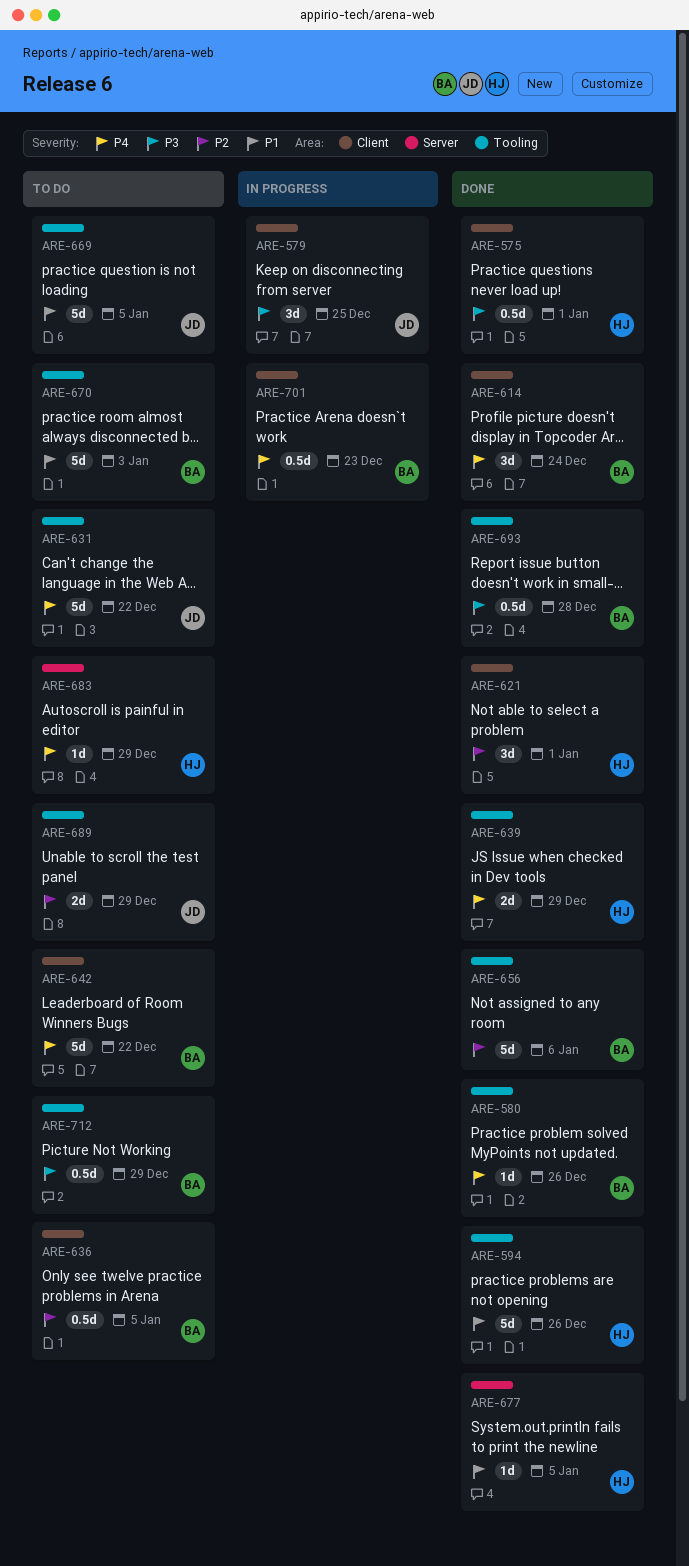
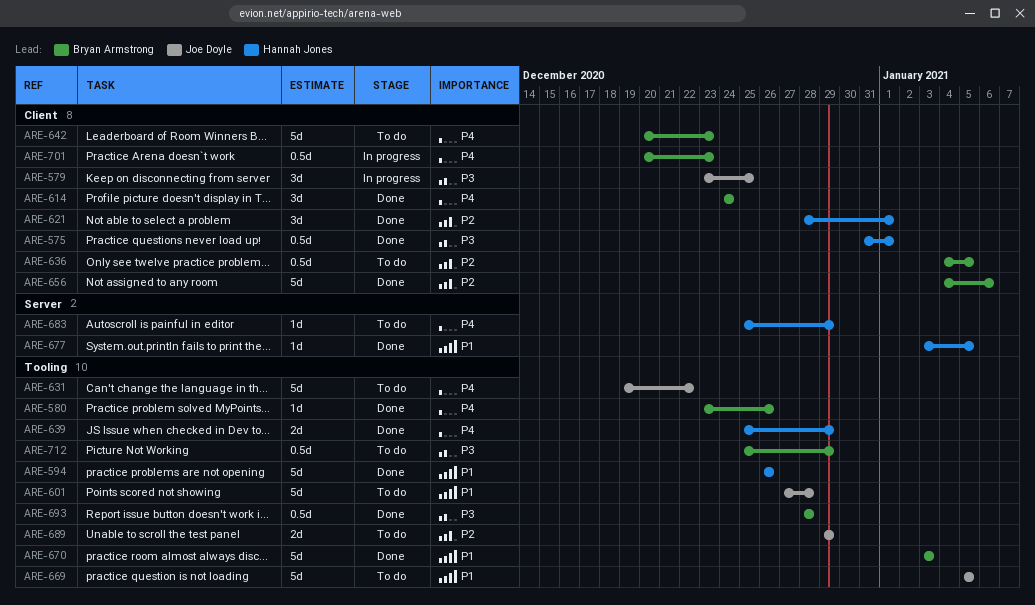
ARE-601: none -> present
ARE-642, due: Dec 22 -> Dec 23
ARE-656, label: Tooling -> Client
ARE-670, status: To do -> Done

